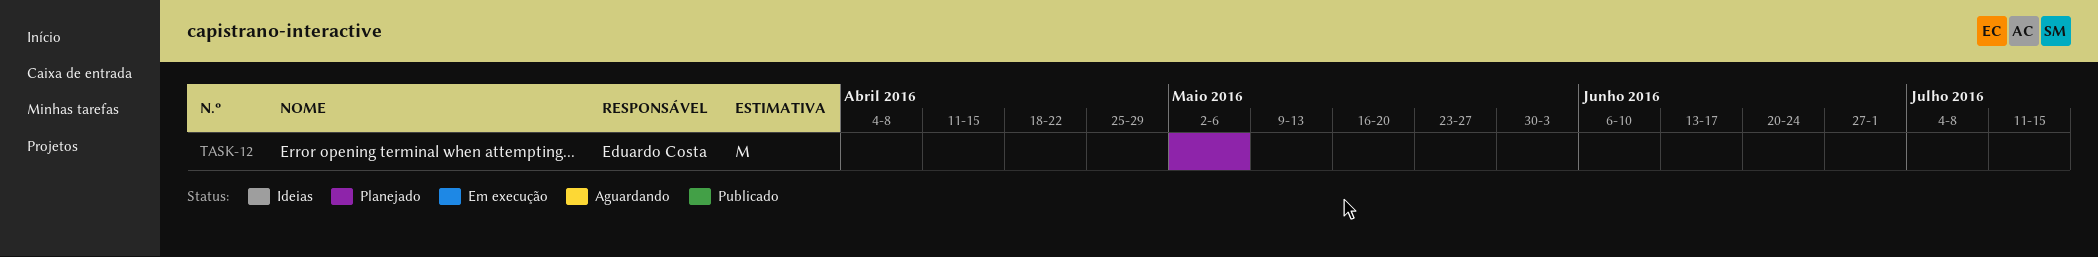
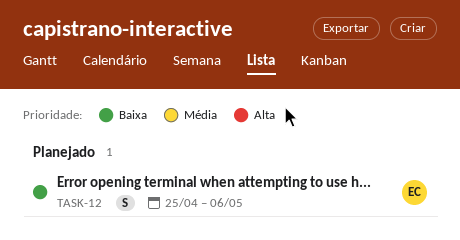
TASK-12, estimate: M -> S
TASK-12, start: May 2 -> Apr 25

